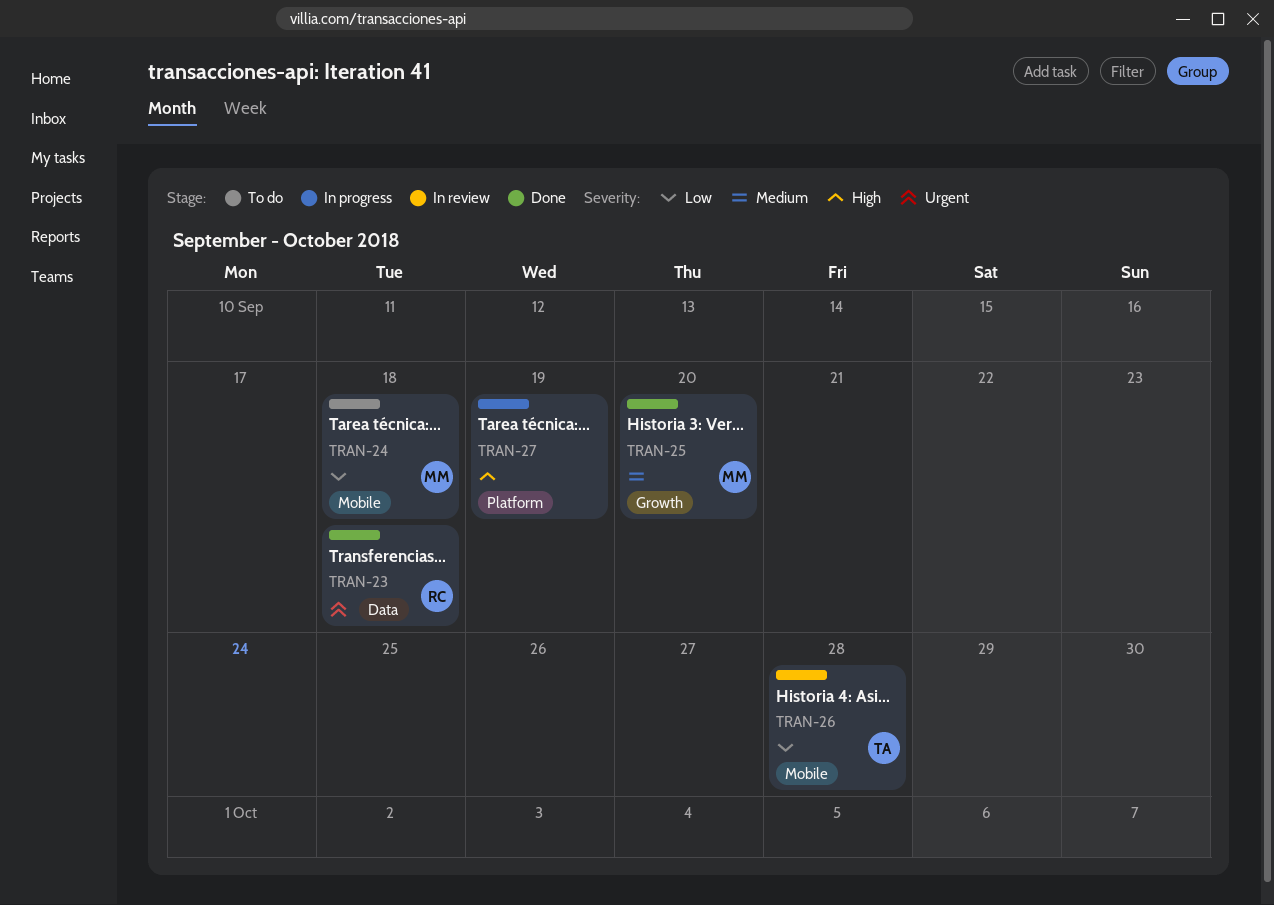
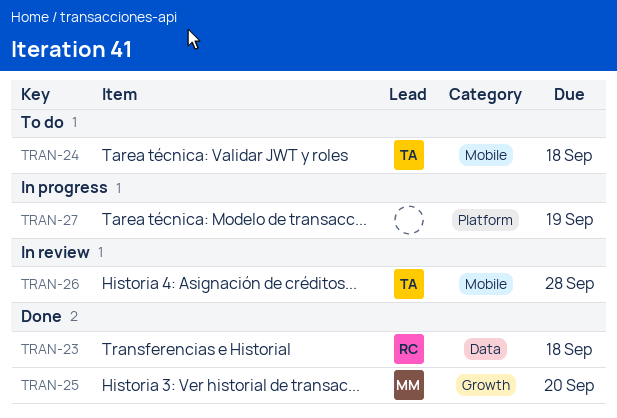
TRAN-24, owner: MM -> TA

